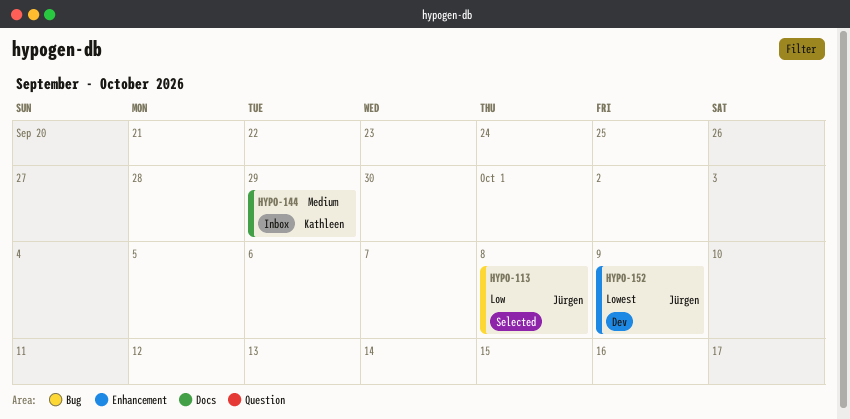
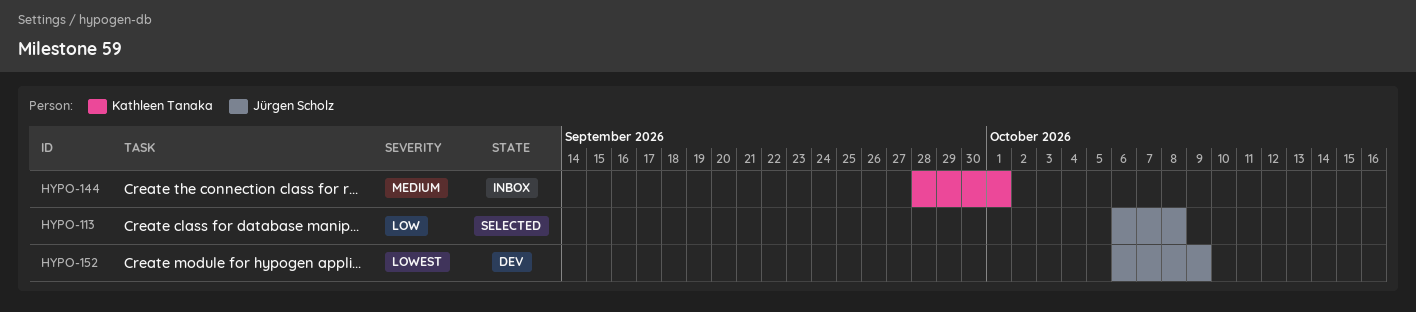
HYPO-144, due: Sep 29 -> Oct 1

